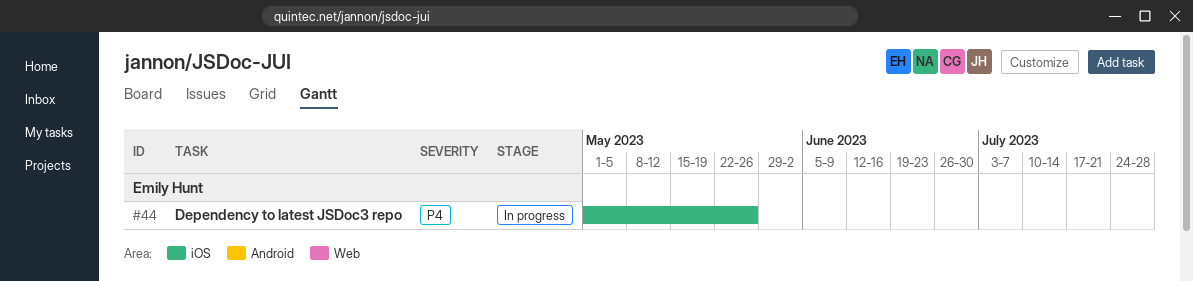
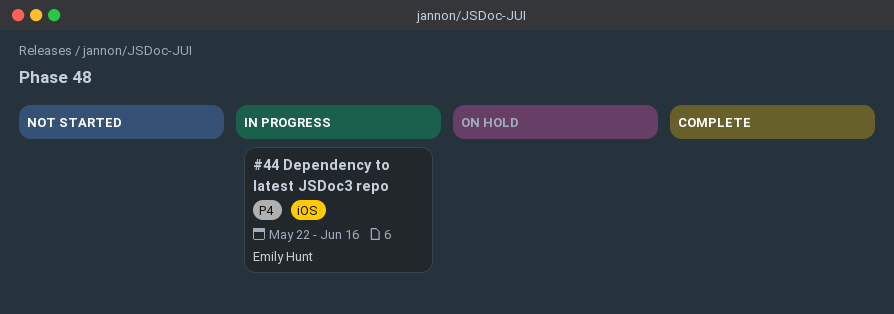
#44, start: May 1 -> May 22
#44, due: May 26 -> Jun 16

